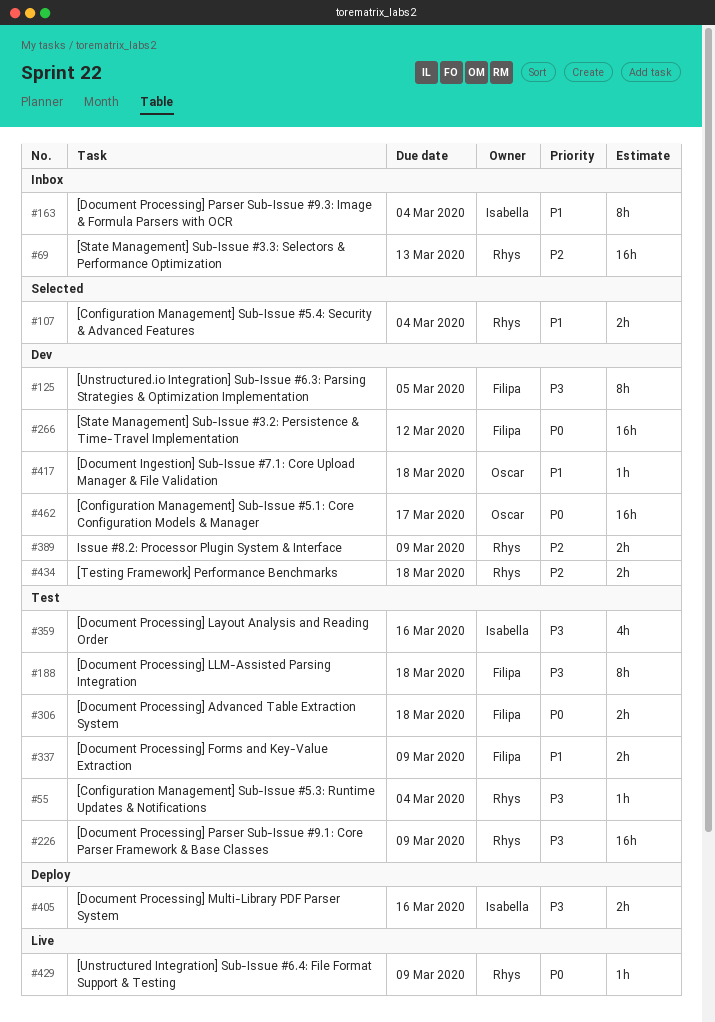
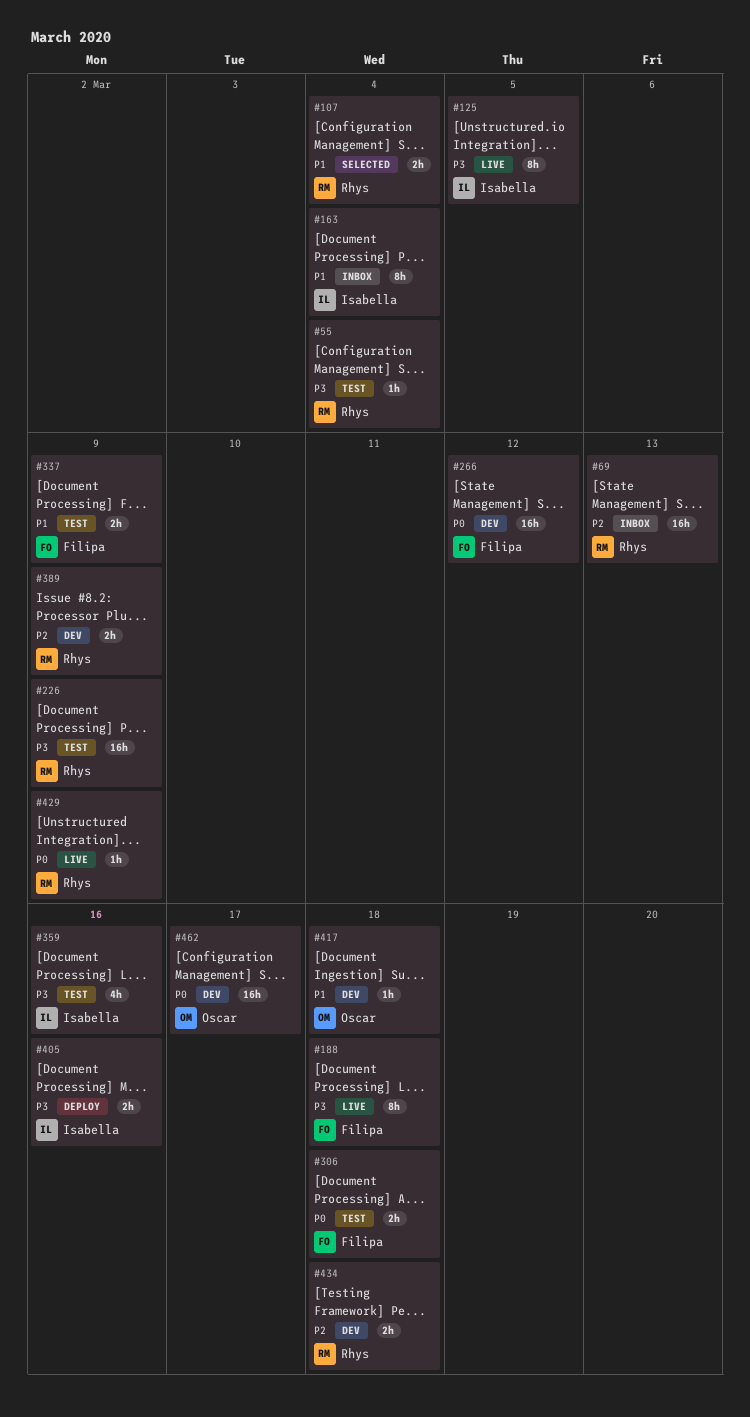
#125, status: Dev -> Live
#125, owner: Filipa -> Isabella
#188, status: Test -> Live

